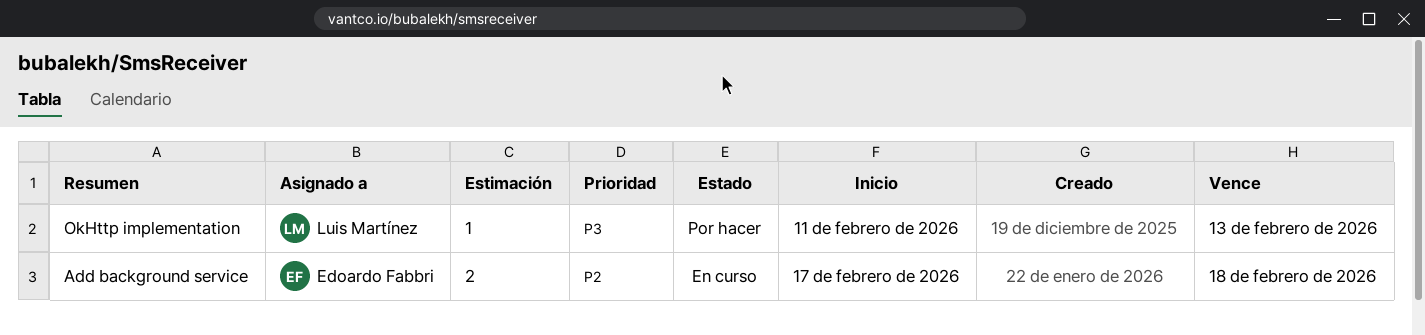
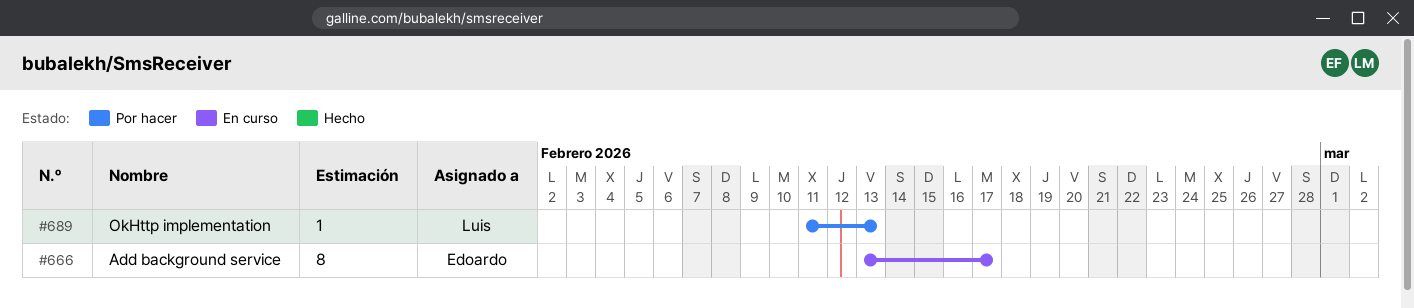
Add background service, estimate: 2 -> 8
Add background service, start: Feb 17 -> Feb 13
Add background service, due: Feb 18 -> Feb 17

